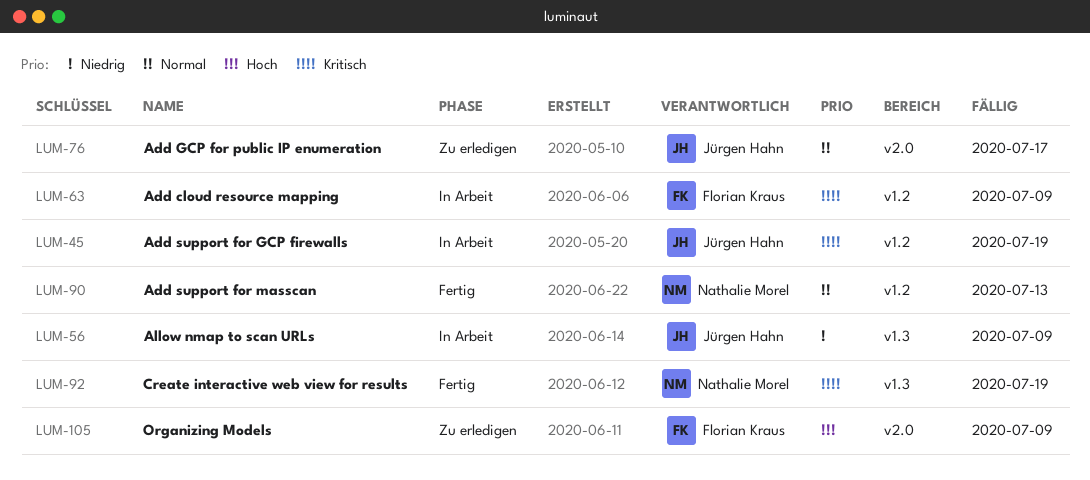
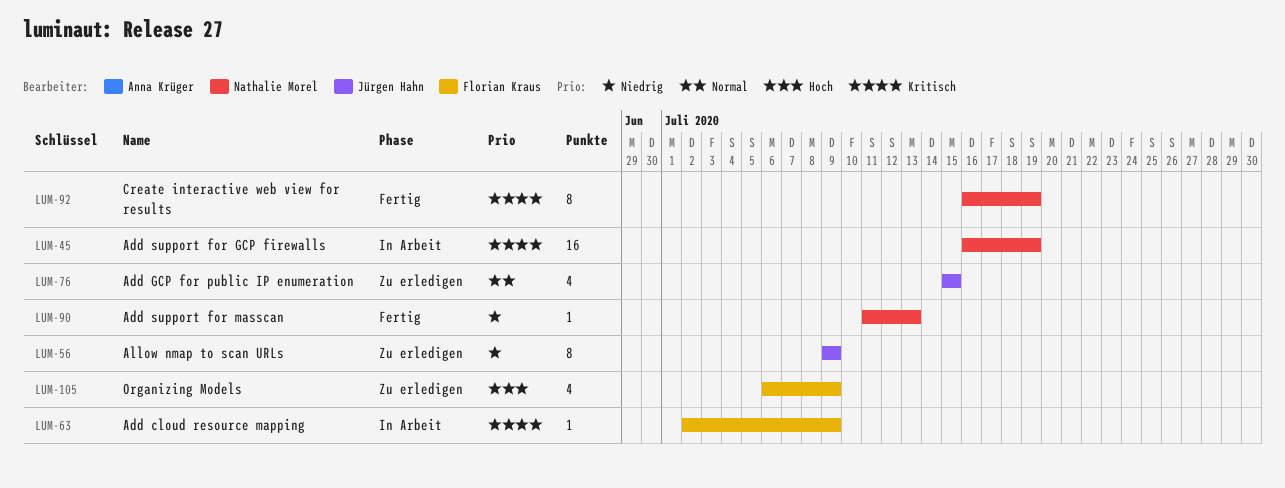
LUM-45, owner: Jürgen Hahn -> Nathalie Morel
LUM-56, status: In Arbeit -> Zu erledigen
LUM-76, due: Jul 17 -> Jul 15
LUM-90, priority: Normal -> Niedrig

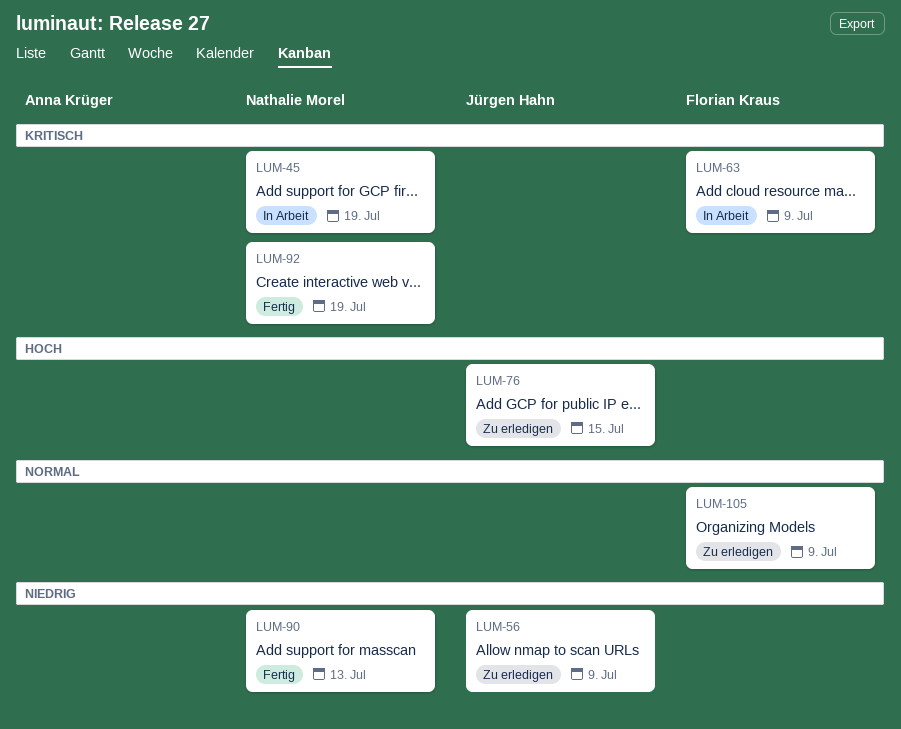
LUM-76, priority: Normal -> Hoch
LUM-105, priority: Hoch -> Normal

